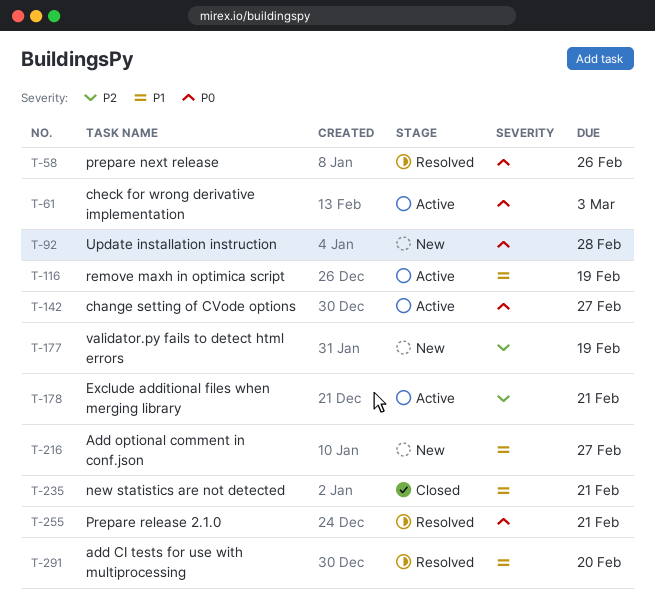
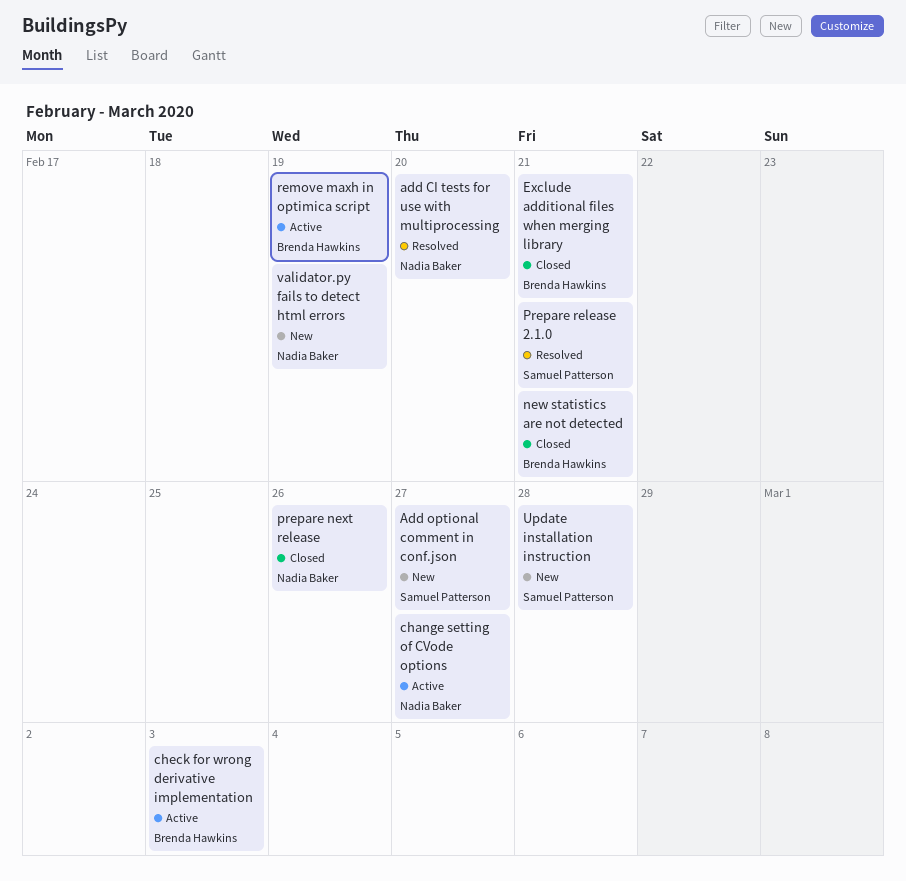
Exclude additional files when merging library, status: Active -> Closed
prepare next release, status: Resolved -> Closed

